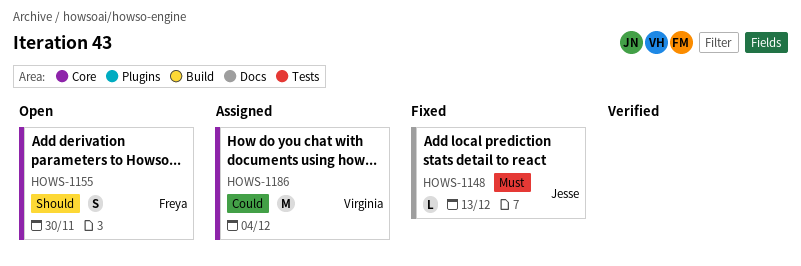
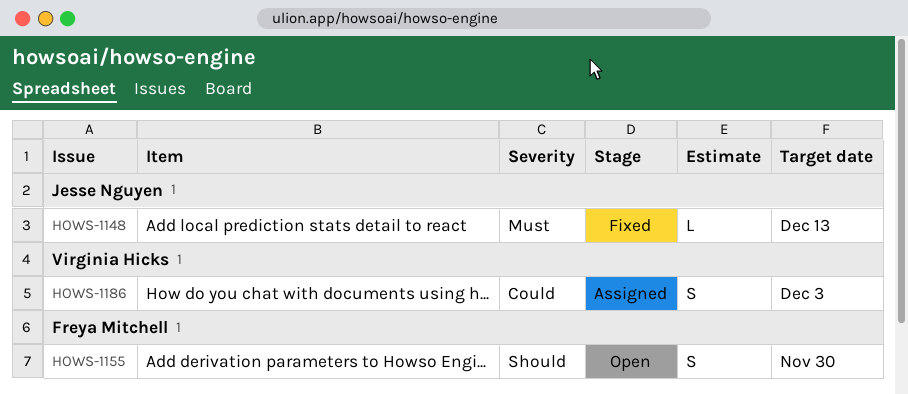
HOWS-1186, estimate: M -> S
HOWS-1186, due: Dec 4 -> Dec 3

